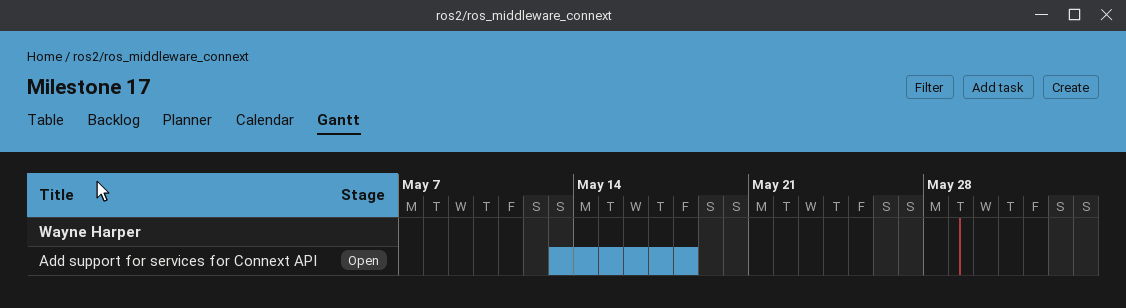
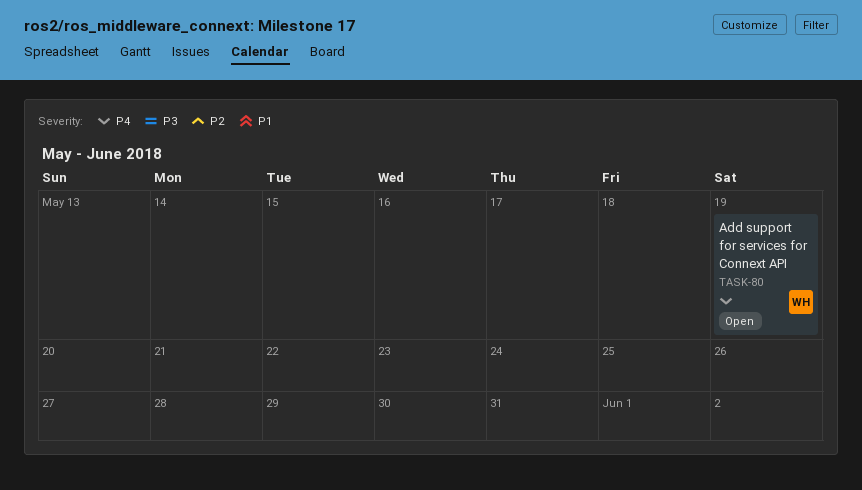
Add support for services for Connext API, due: May 18 -> May 19

